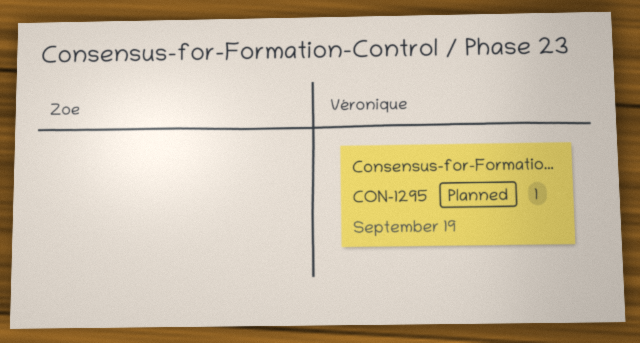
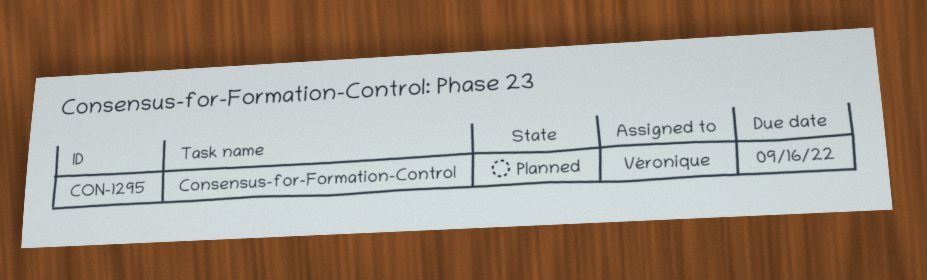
CON-1295, due: Sep 19 -> Sep 16

